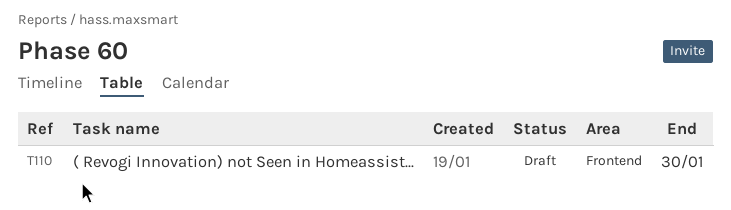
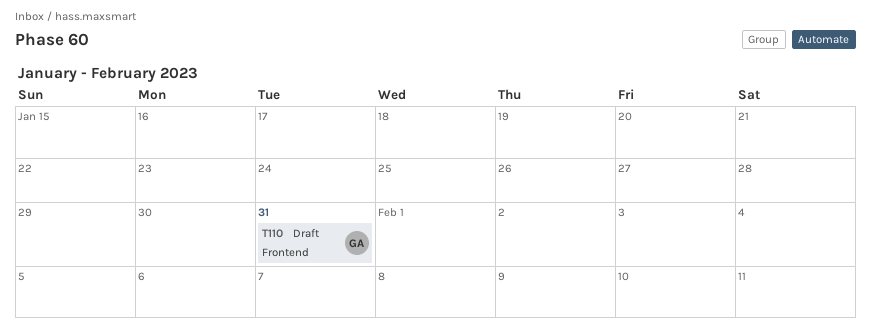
T110, due: Jan 30 -> Jan 31

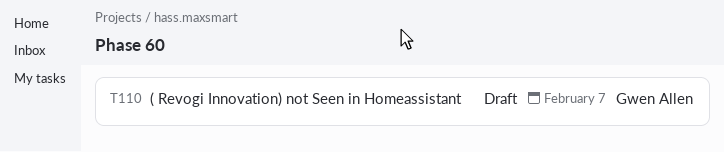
T110, due: Jan 31 -> Feb 7

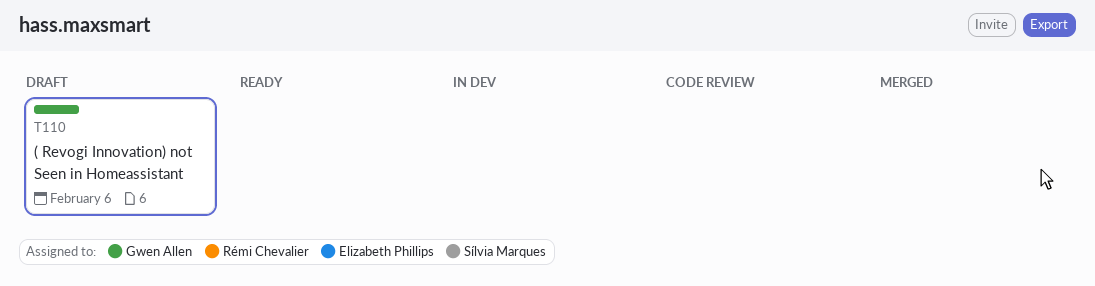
T110, due: Feb 7 -> Feb 6

